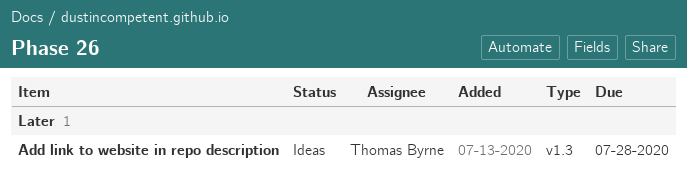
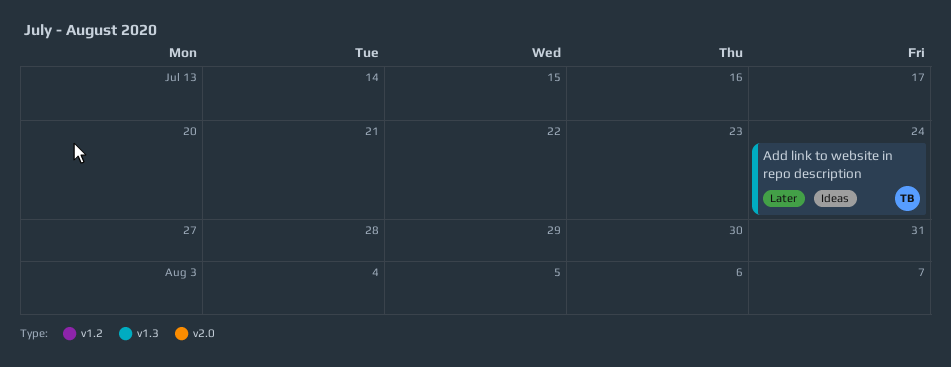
Add link to website in repo description, due: Jul 28 -> Jul 24

